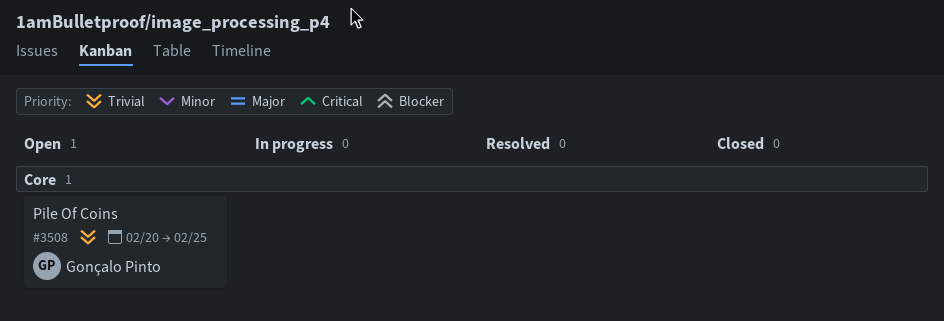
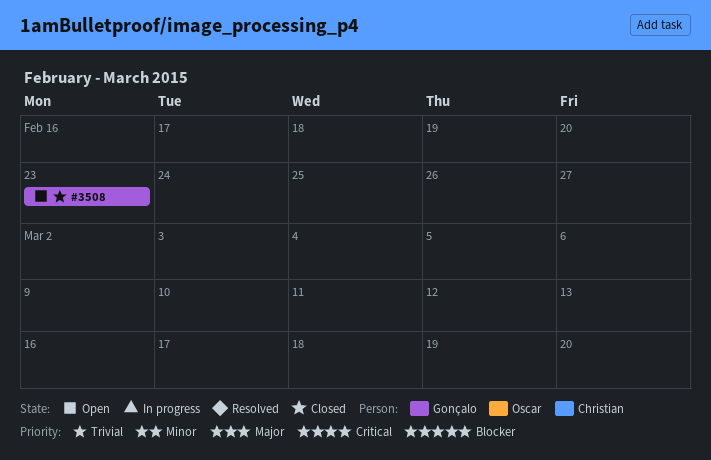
#3508, start: Feb 20 -> Feb 23
#3508, due: Feb 25 -> Feb 23

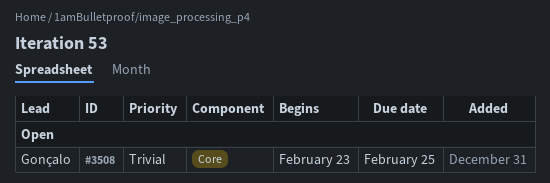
#3508, due: Feb 23 -> Feb 25

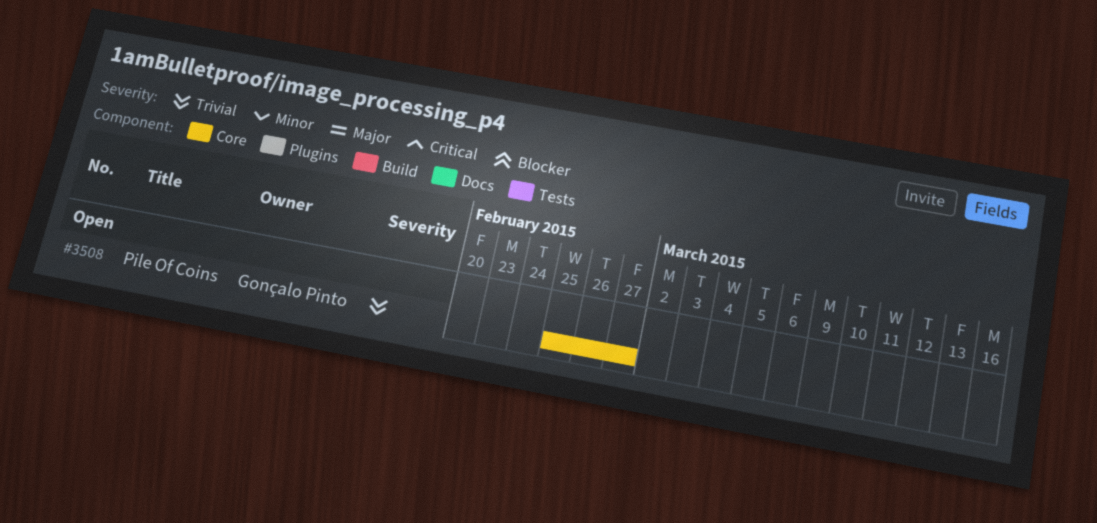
#3508, start: Feb 23 -> Feb 25
#3508, due: Feb 25 -> Feb 27

